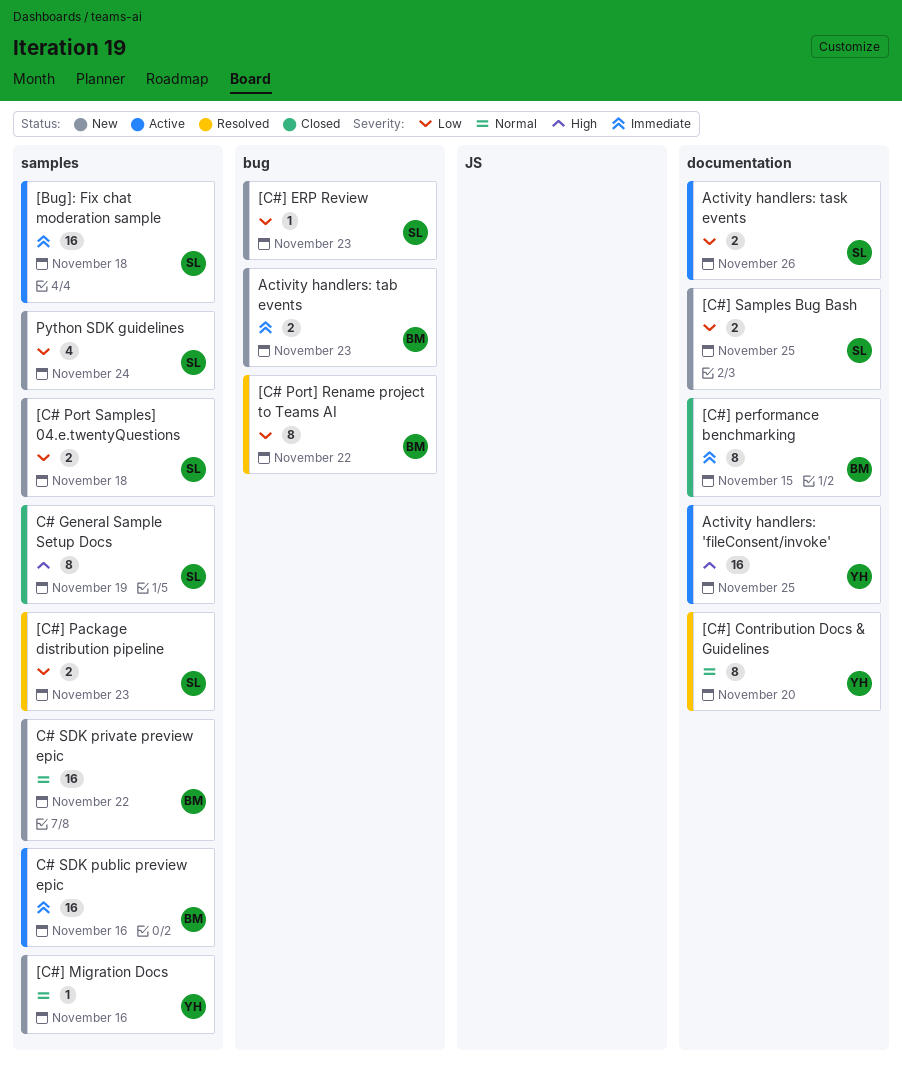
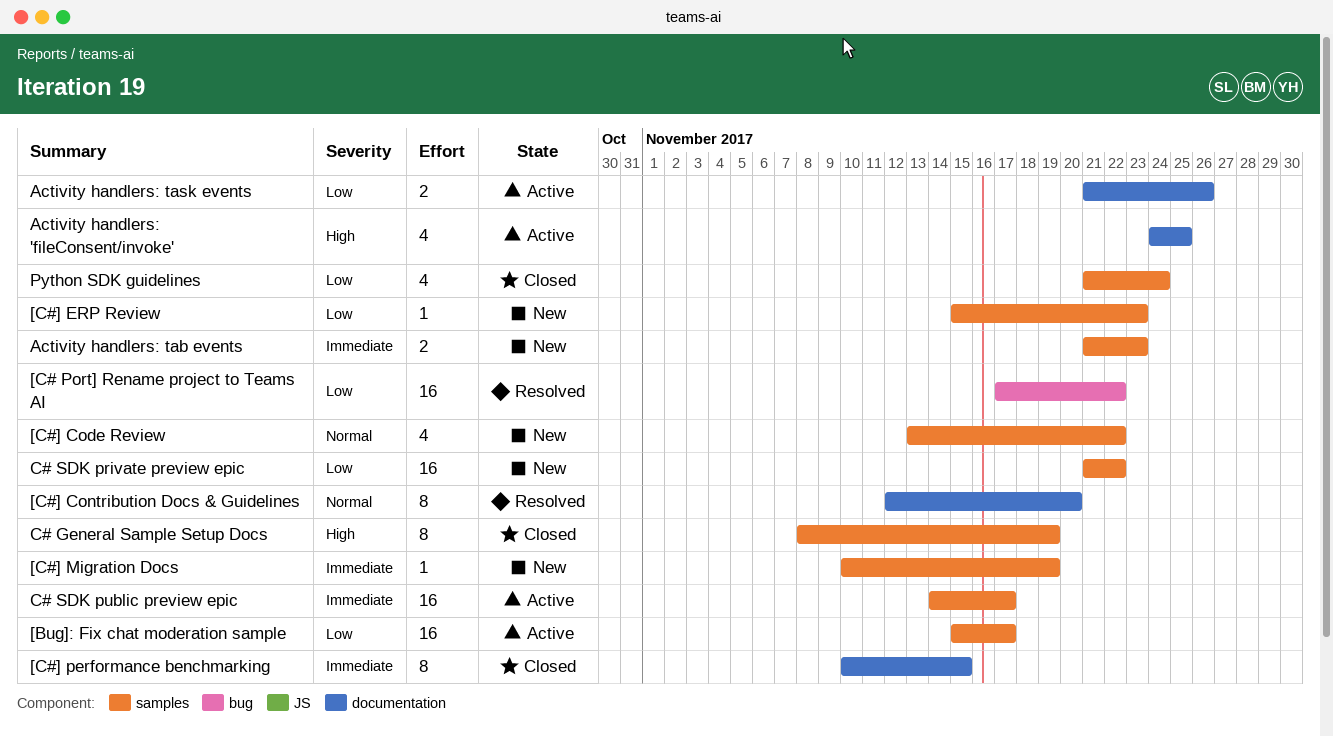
[Bug]: Fix chat moderation sample, priority: Immediate -> Low
[Bug]: Fix chat moderation sample, due: Nov 18 -> Nov 17
[C# Port Samples] 04.e.twentyQuestions: present -> none
[C# Port] Rename project to Teams AI, estimate: 8 -> 16
[C#] Code Review: none -> present
[C#] ERP Review, label: bug -> samples
[C#] Migration Docs, priority: Normal -> Immediate
[C#] Migration Docs, due: Nov 16 -> Nov 19
[C#] Package distribution pipeline: present -> none
[C#] Samples Bug Bash: present -> none
Activity handlers: 'fileConsent/invoke', estimate: 16 -> 4
Activity handlers: tab events, label: bug -> samples
C# SDK private preview epic, priority: Normal -> Low
C# SDK public preview epic, due: Nov 16 -> Nov 17
Python SDK guidelines, status: New -> Closed

